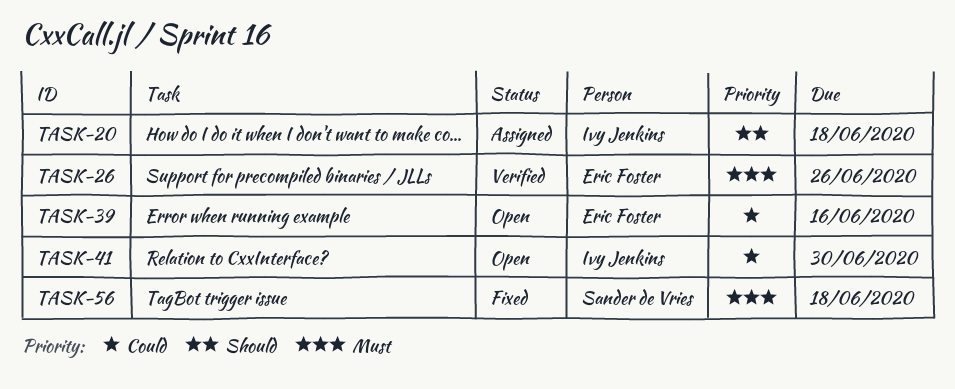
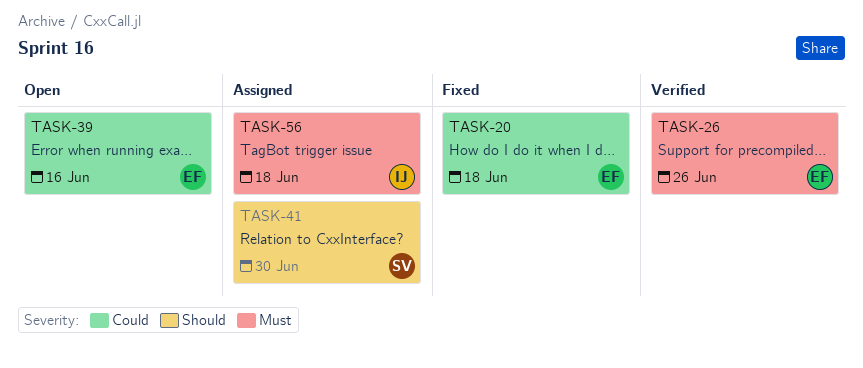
TASK-20, status: Assigned -> Fixed
TASK-20, owner: Ivy Jenkins -> Eric Foster
TASK-20, priority: Should -> Could
TASK-41, status: Open -> Assigned
TASK-41, owner: Ivy Jenkins -> Sander de Vries
TASK-41, priority: Could -> Should
TASK-56, status: Fixed -> Assigned
TASK-56, owner: Sander de Vries -> Ivy Jenkins

